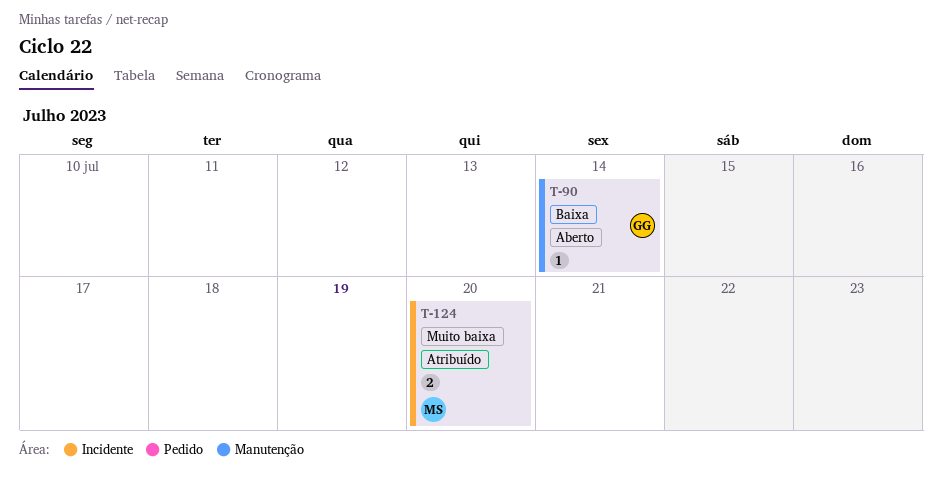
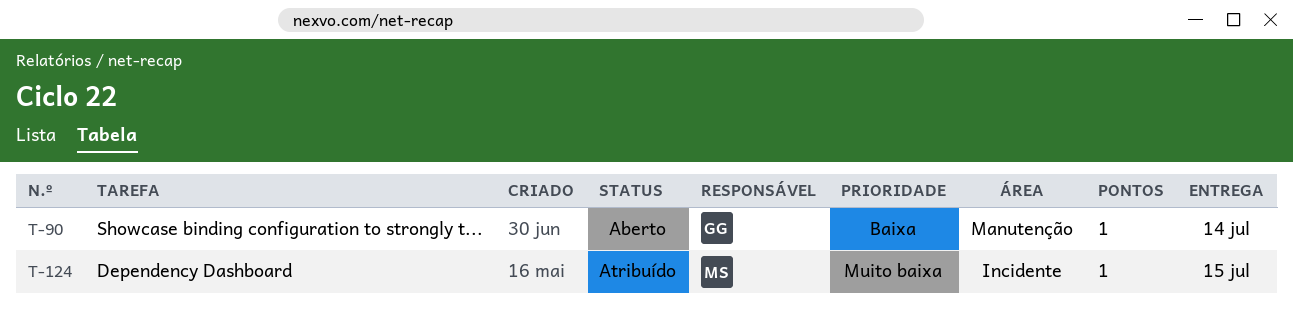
T-124, estimate: 2 -> 1
T-124, due: Jul 20 -> Jul 15

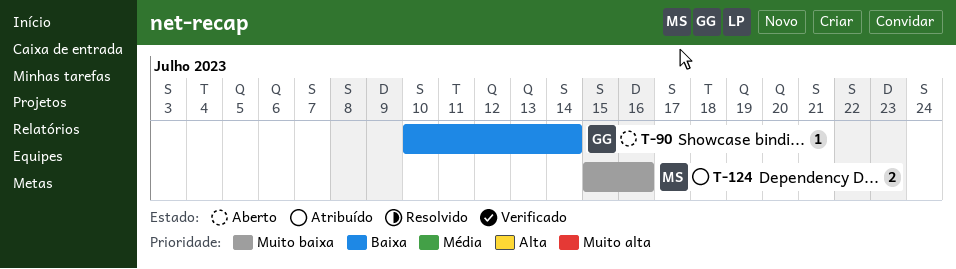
T-124, estimate: 1 -> 2
T-124, due: Jul 15 -> Jul 16

